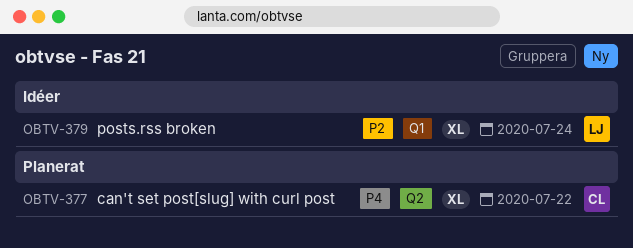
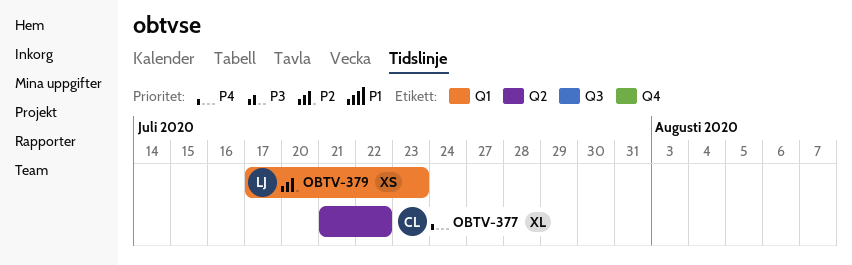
OBTV-379, estimate: XL -> XS
OBTV-379, due: Jul 24 -> Jul 23

